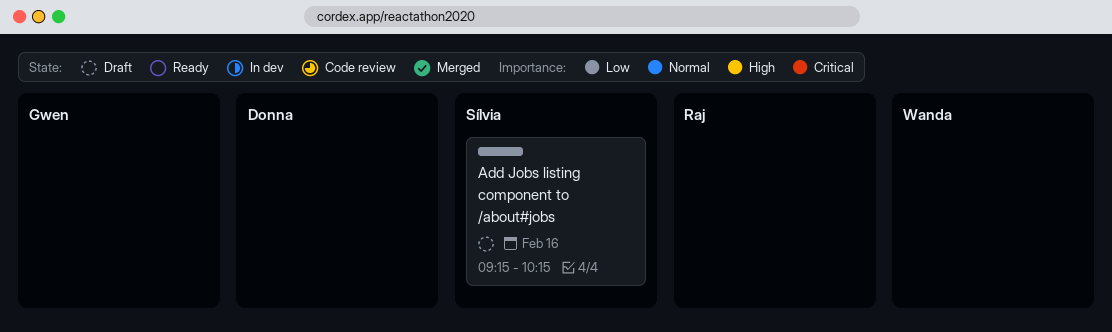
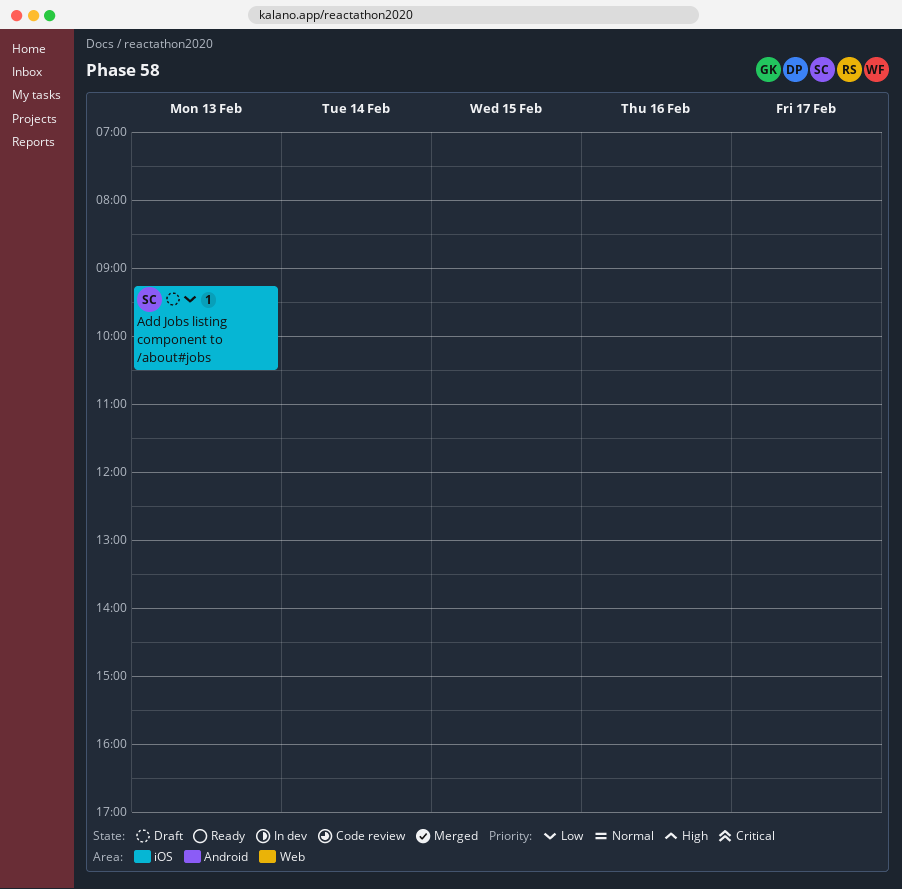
Add Jobs listing component to /about#jobs, day: Feb 16 -> Feb 13
Add Jobs listing component to /about#jobs, ends: 10:15 -> 10:30

